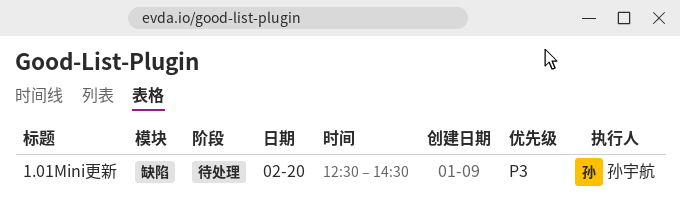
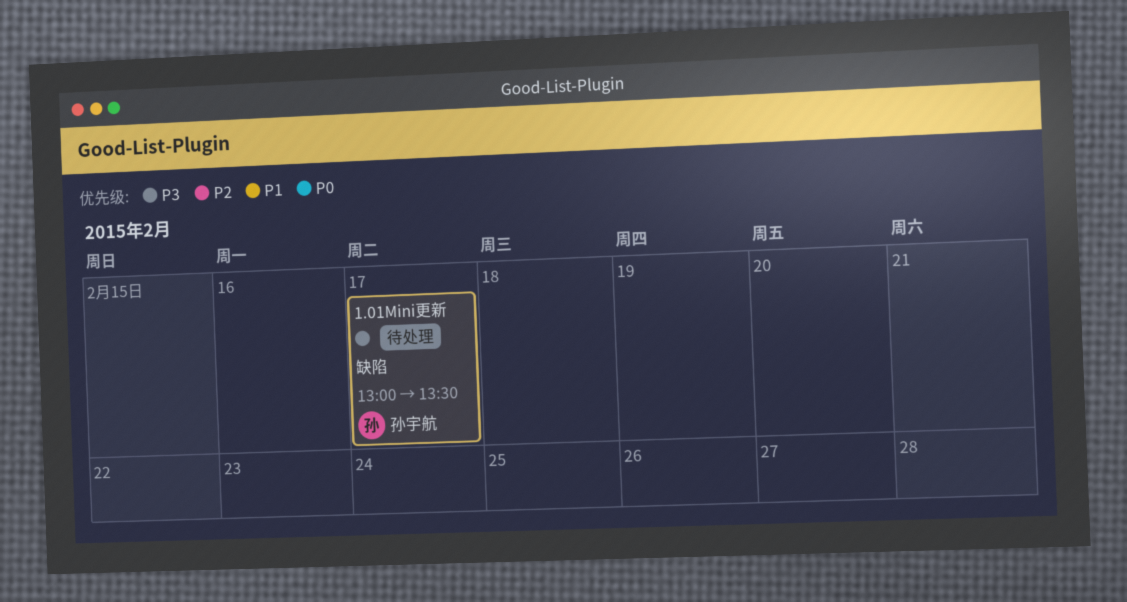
1.01Mini更新, day: Feb 20 -> Feb 17
1.01Mini更新, begins: 12:30 -> 13:00
1.01Mini更新, ends: 14:30 -> 13:30

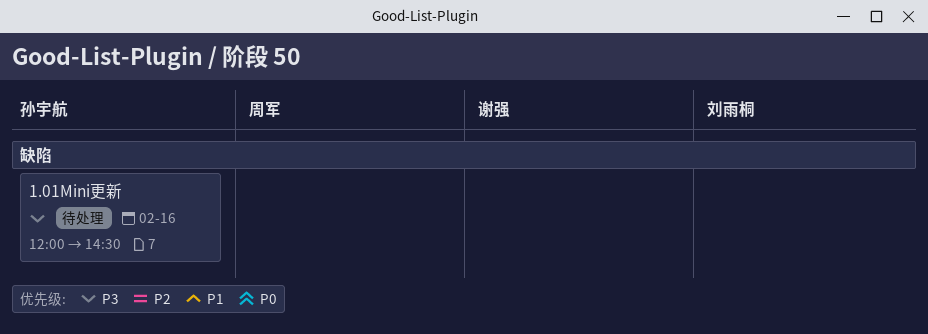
1.01Mini更新, day: Feb 17 -> Feb 16
1.01Mini更新, begins: 13:00 -> 12:00
1.01Mini更新, ends: 13:30 -> 14:30

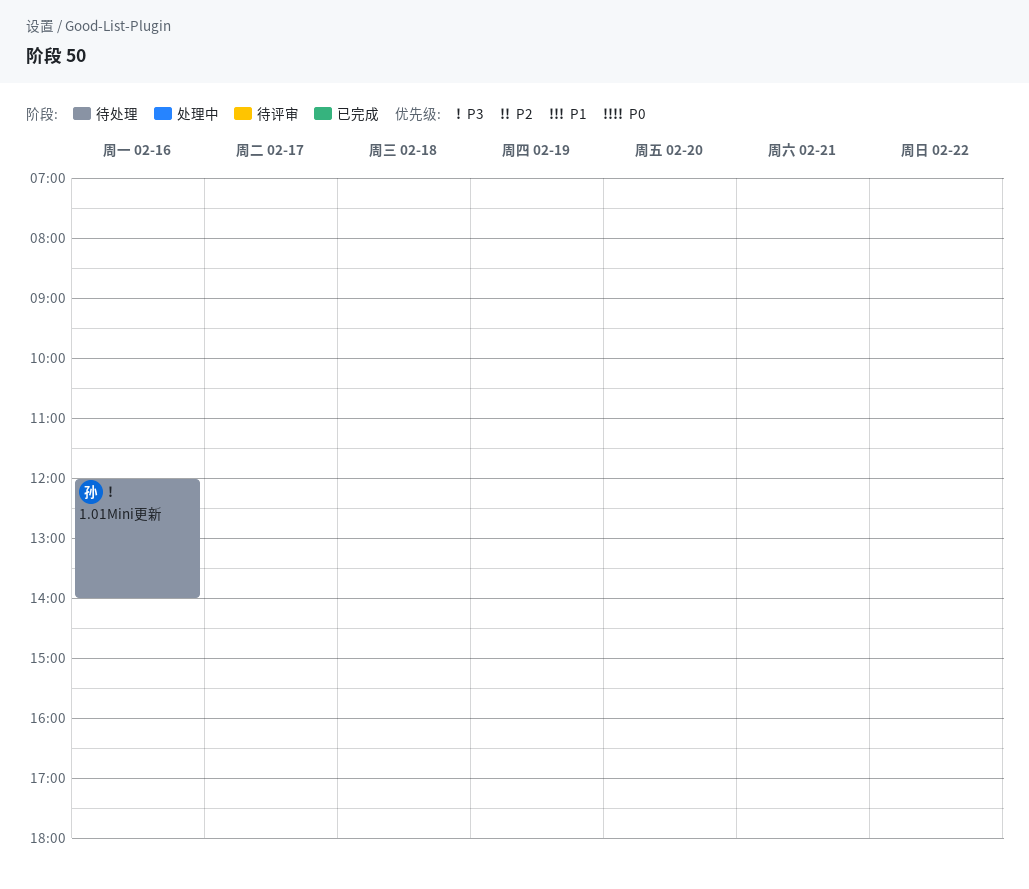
1.01Mini更新, ends: 14:30 -> 14:00

